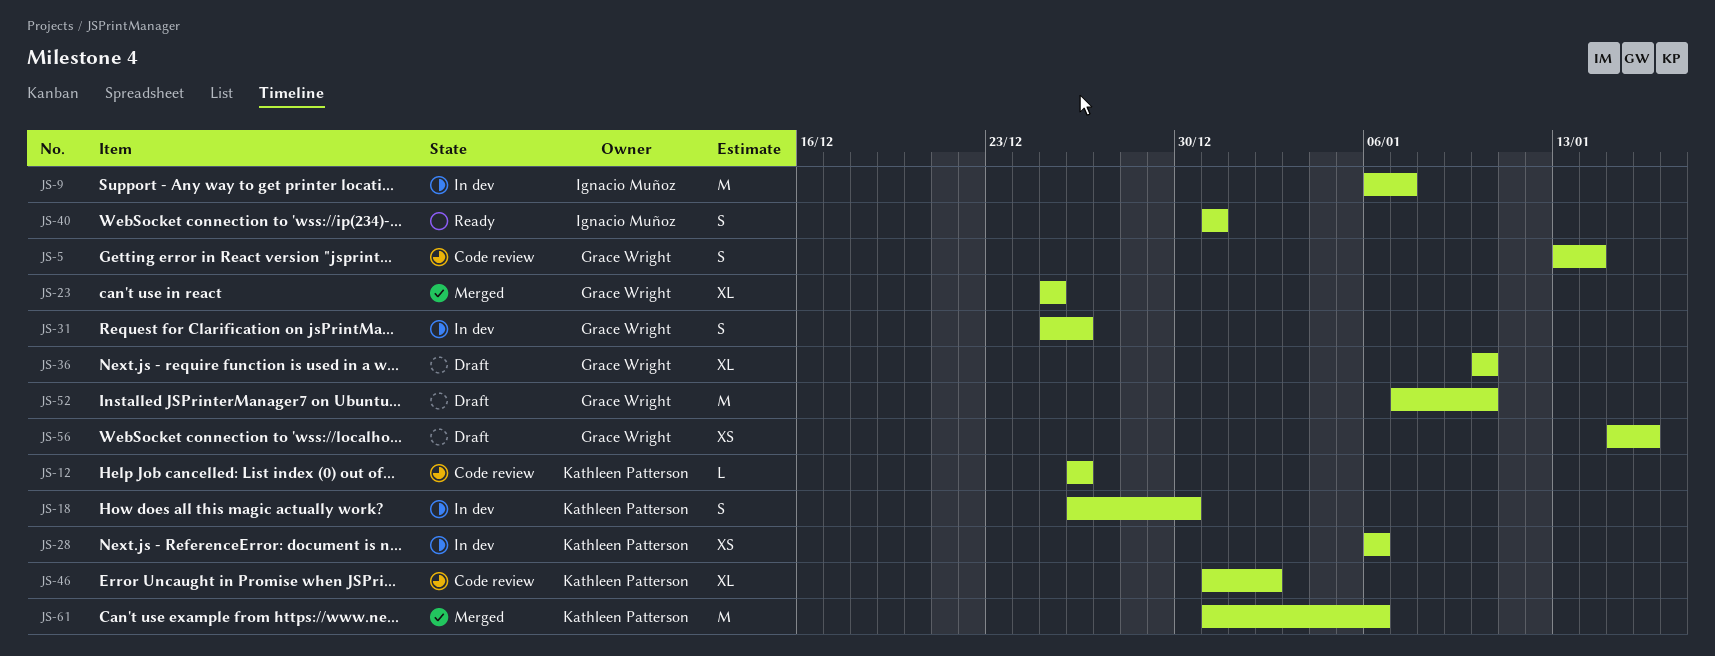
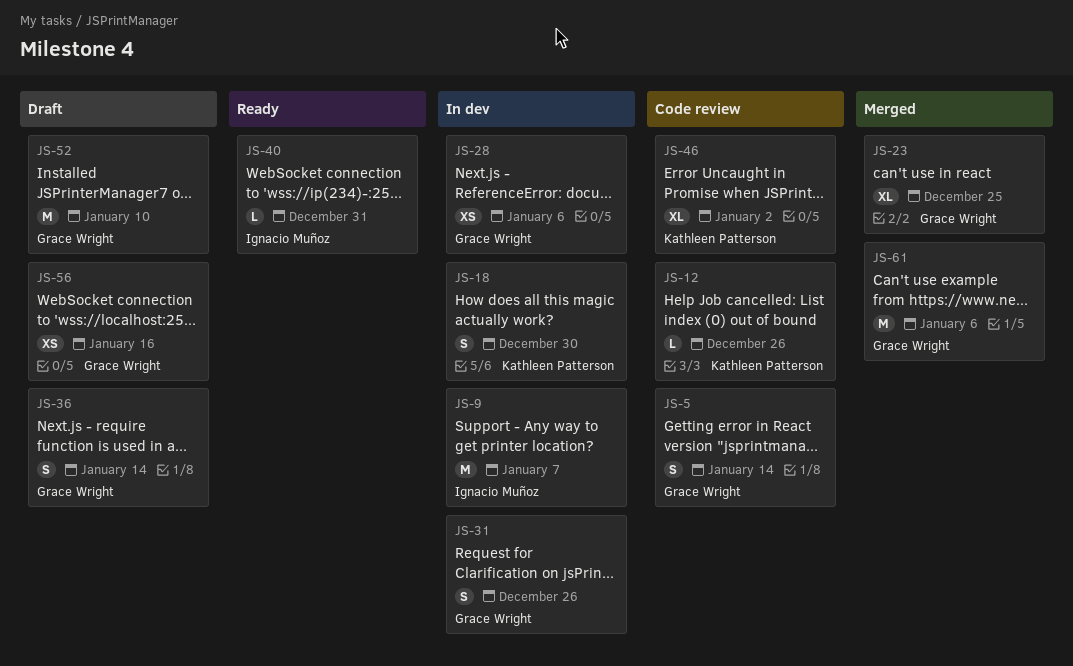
JS-28, owner: Kathleen Patterson -> Grace Wright
JS-36, estimate: XL -> S
JS-36, due: Jan 10 -> Jan 14
JS-40, estimate: S -> L
JS-61, owner: Kathleen Patterson -> Grace Wright

